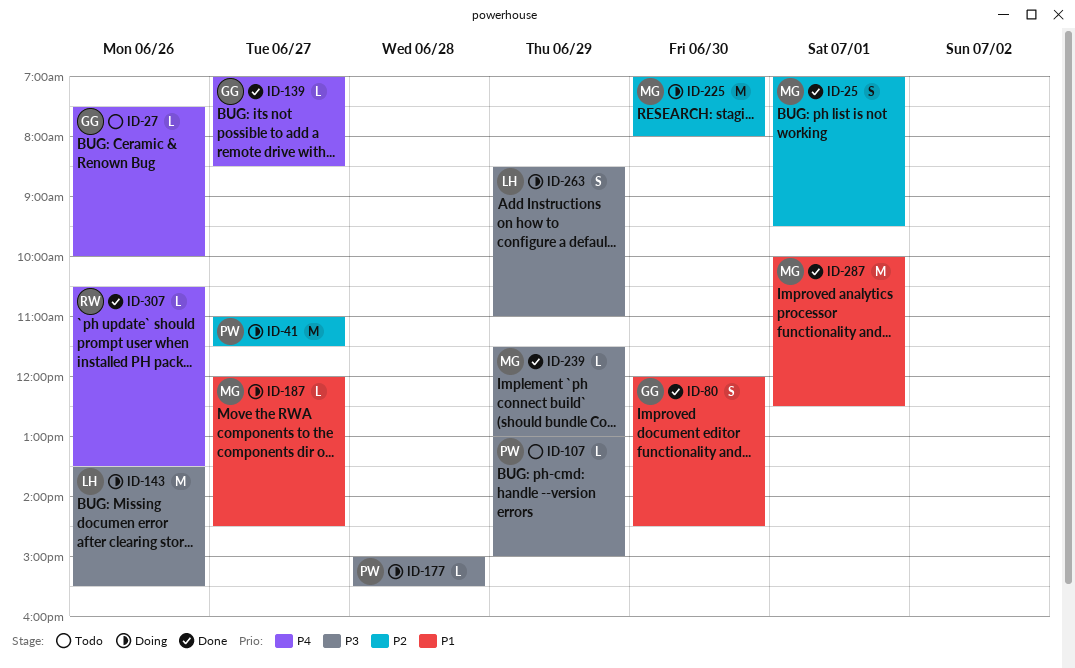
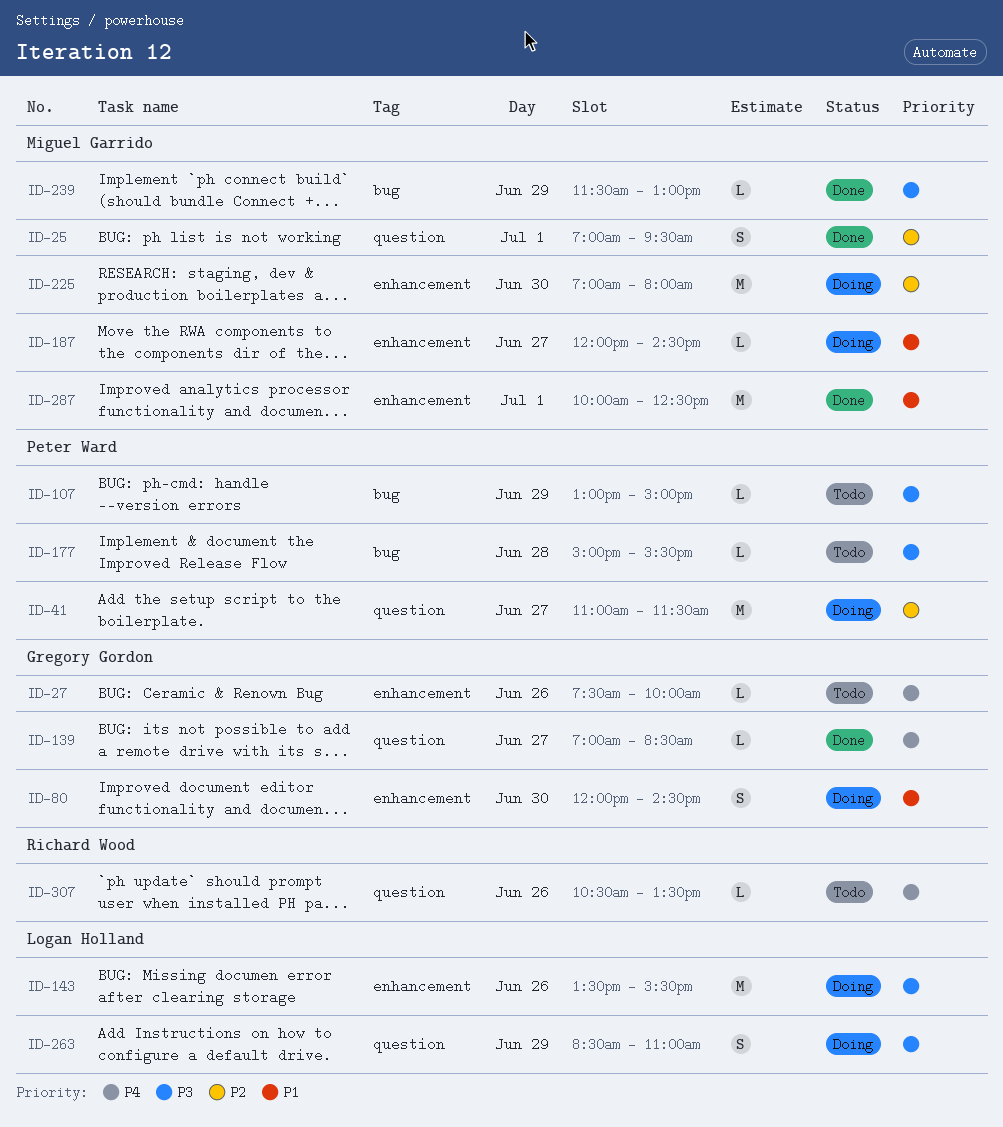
ID-80, status: Done -> Doing
ID-177, status: Doing -> Todo
ID-307, status: Done -> Todo

